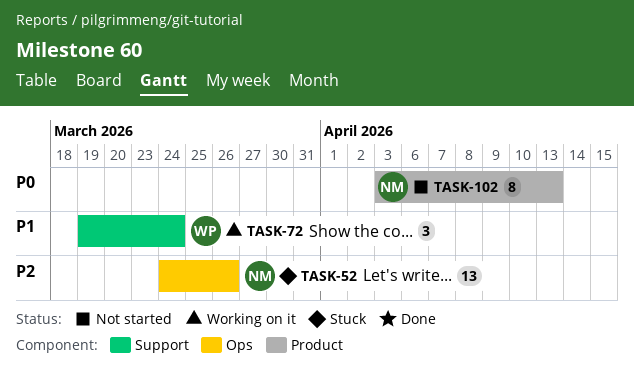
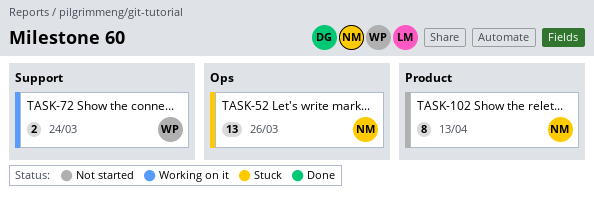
TASK-72, estimate: 3 -> 2

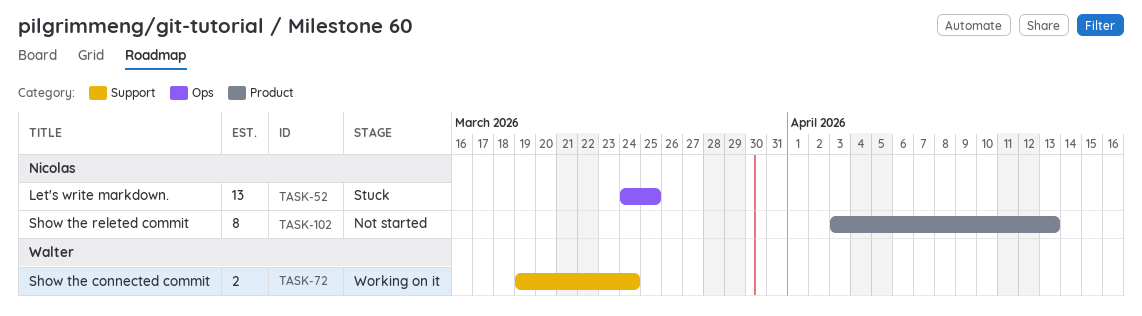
TASK-52, due: Mar 26 -> Mar 25

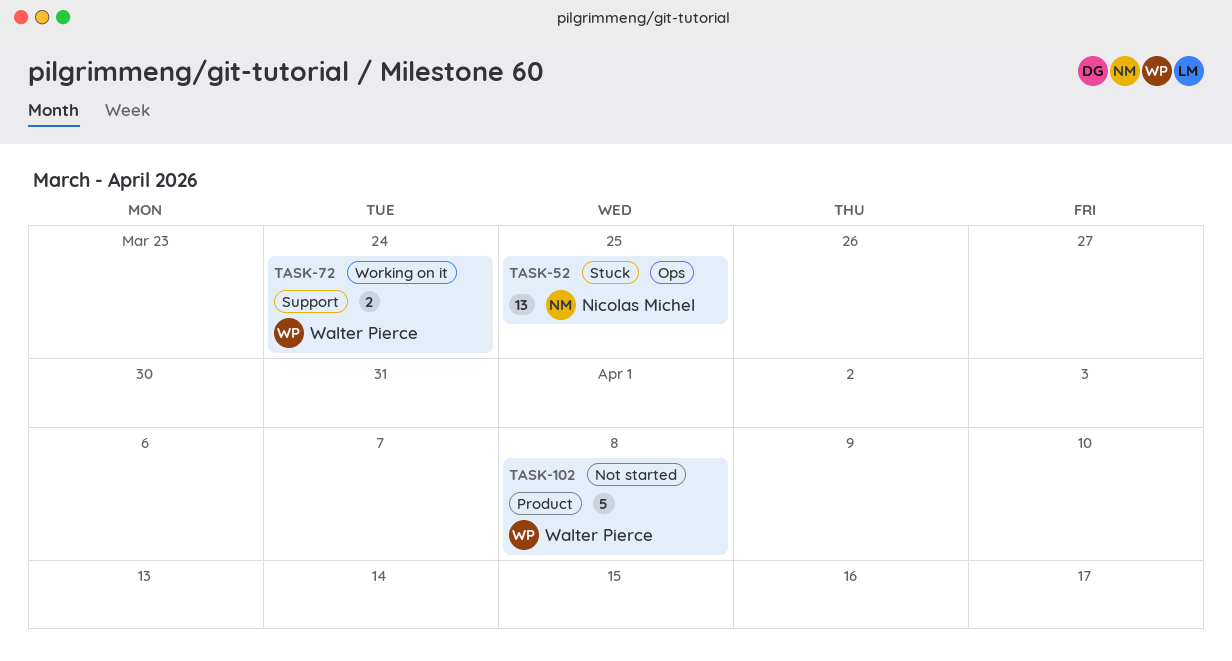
TASK-102, owner: Nicolas Michel -> Walter Pierce
TASK-102, estimate: 8 -> 5
TASK-102, due: Apr 13 -> Apr 8

